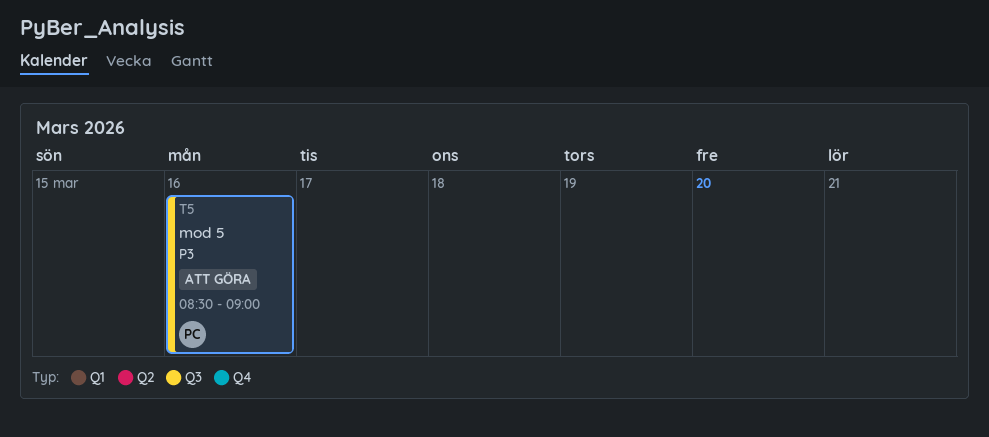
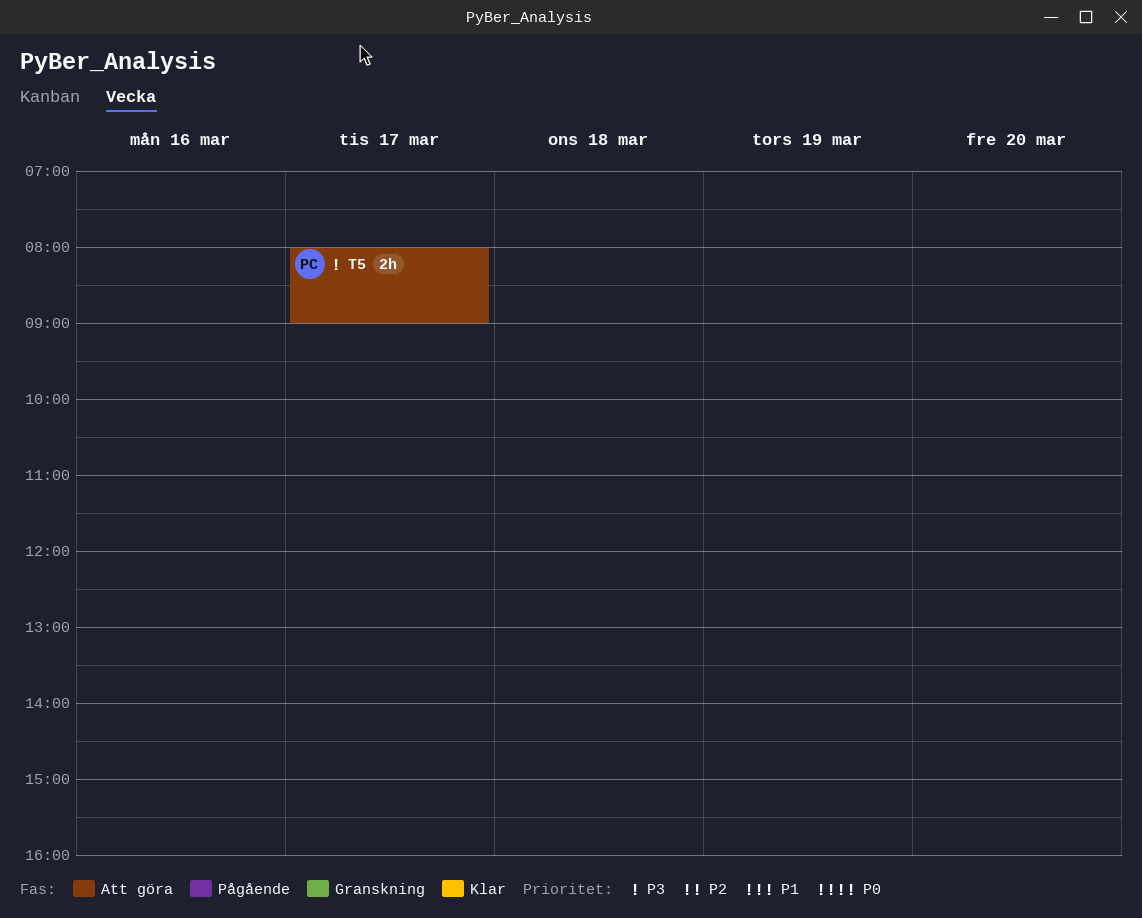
T5, day: Mar 16 -> Mar 17
T5, begins: 08:30 -> 08:00

